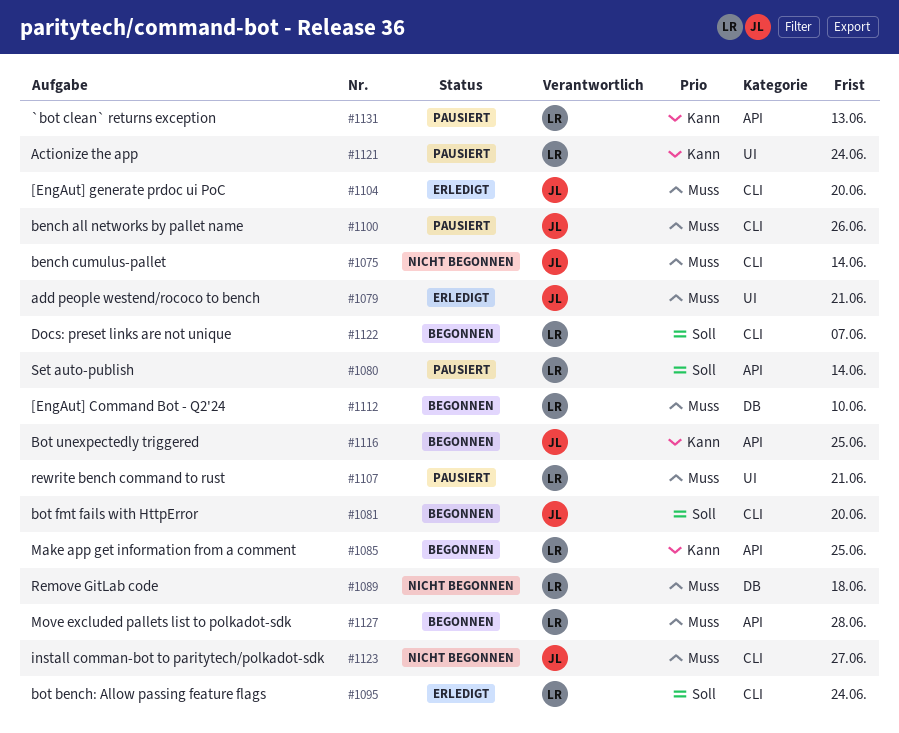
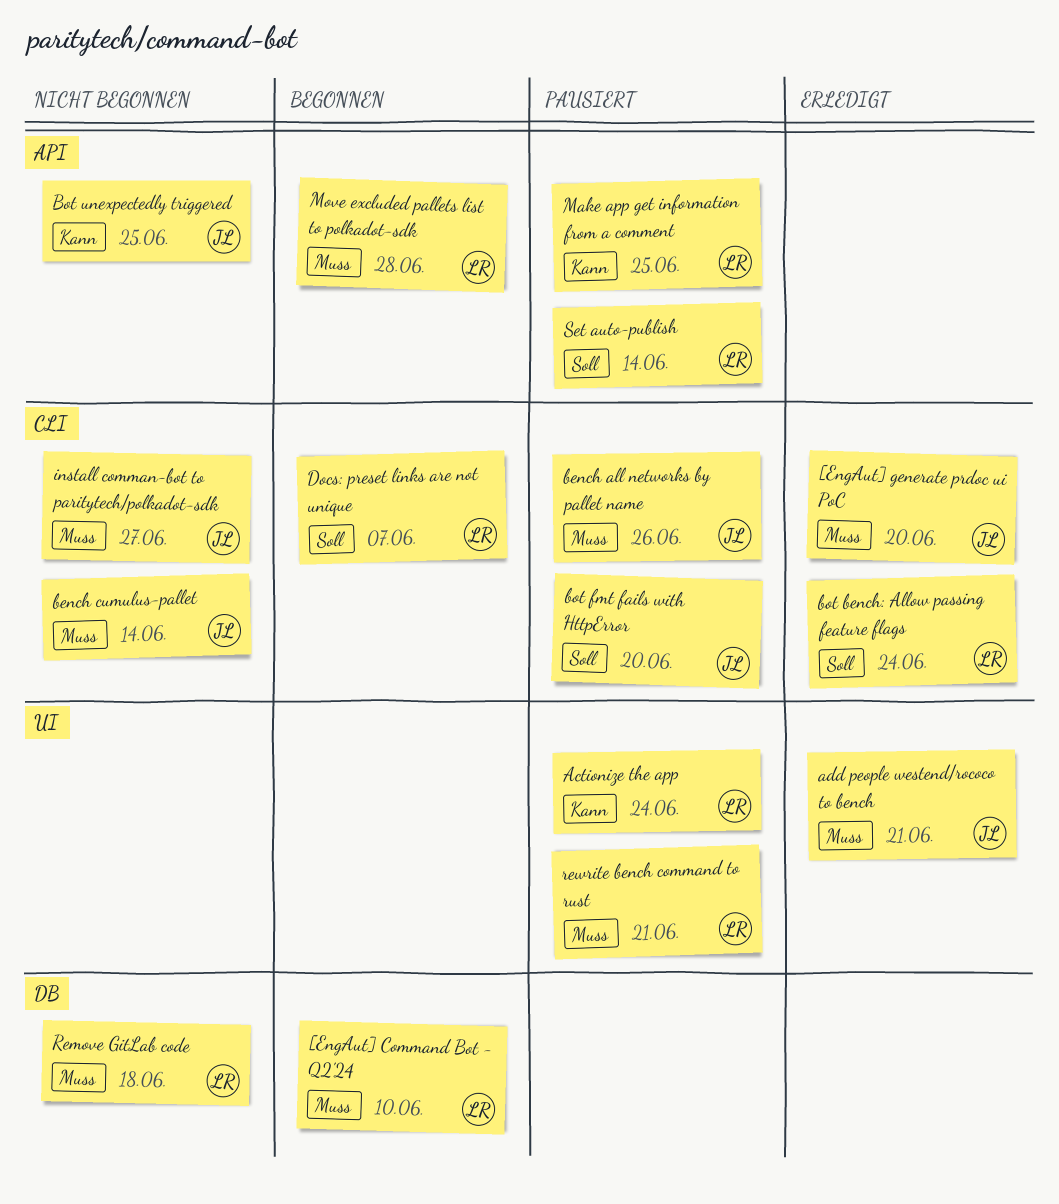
`bot clean` returns exception: present -> none
bot fmt fails with HttpError, status: Begonnen -> Pausiert
Bot unexpectedly triggered, status: Begonnen -> Nicht begonnen
Make app get information from a comment, status: Begonnen -> Pausiert

